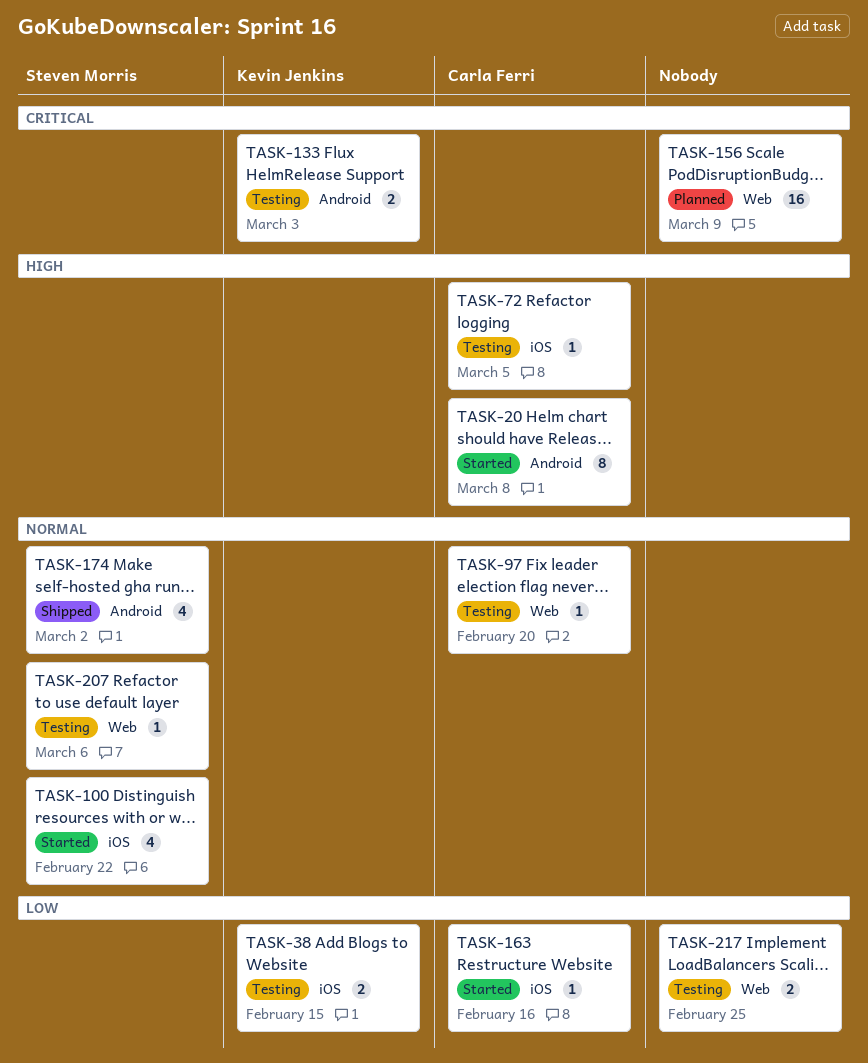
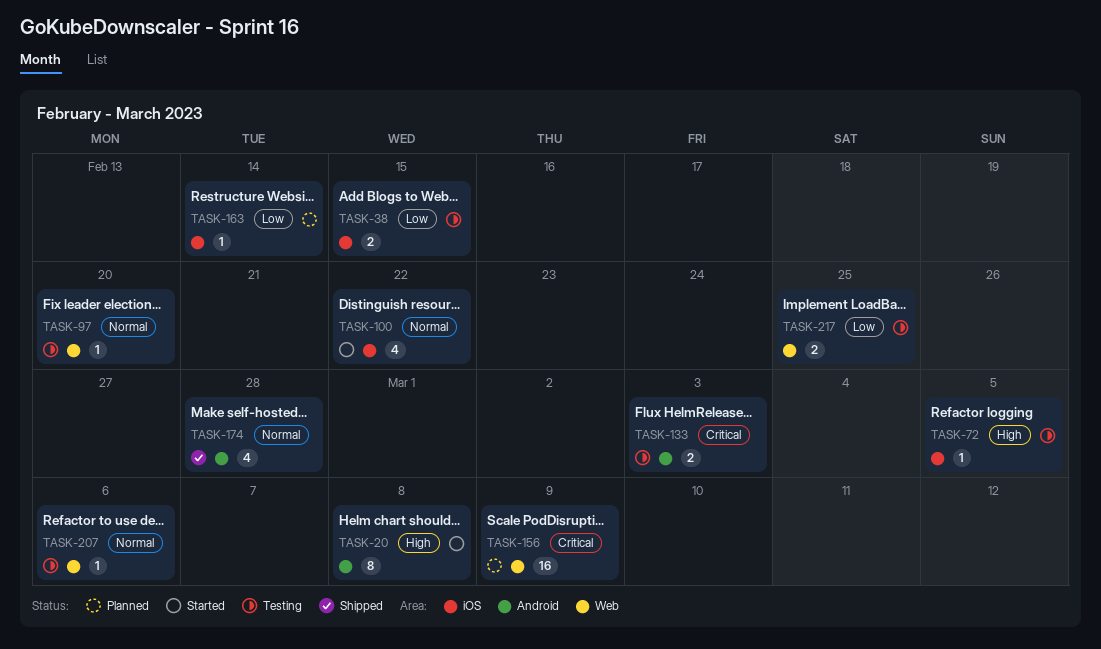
TASK-163, status: Started -> Planned
TASK-163, due: Feb 16 -> Feb 14
TASK-174, due: Mar 2 -> Feb 28

